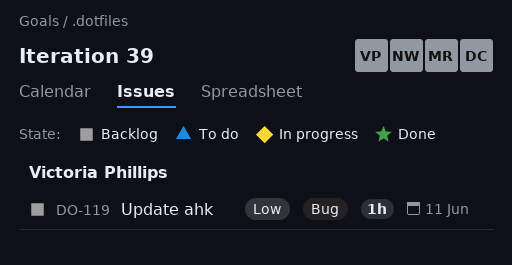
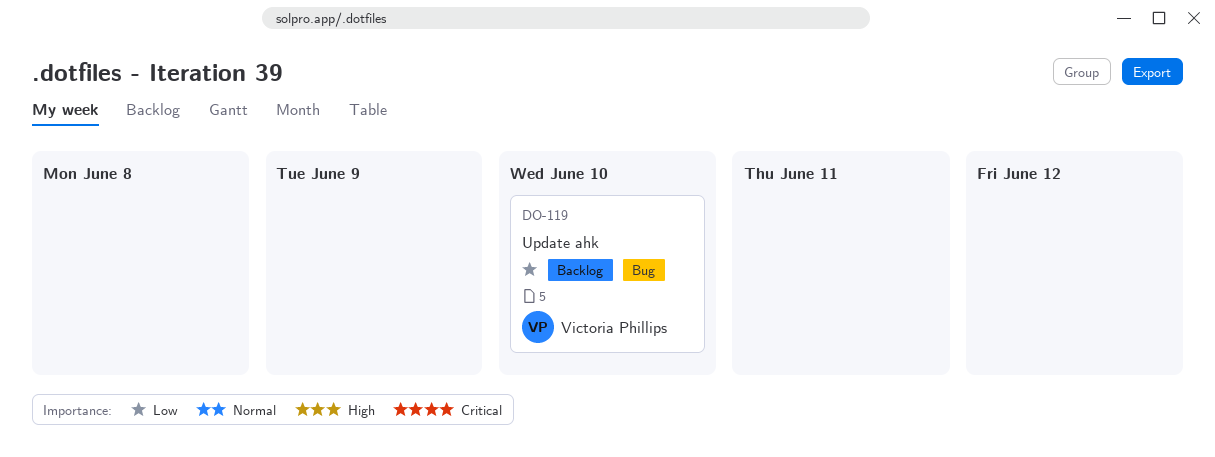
DO-119, due: Jun 11 -> Jun 10

